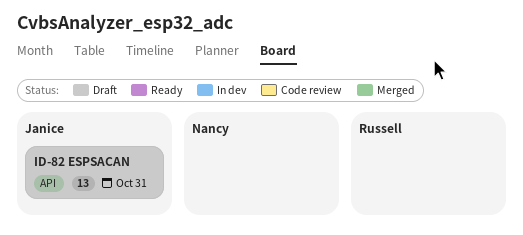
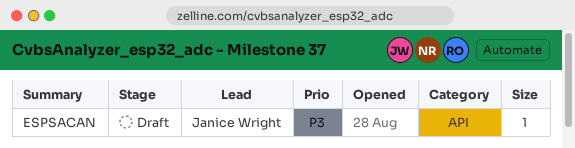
ESPSACAN, estimate: 13 -> 1

